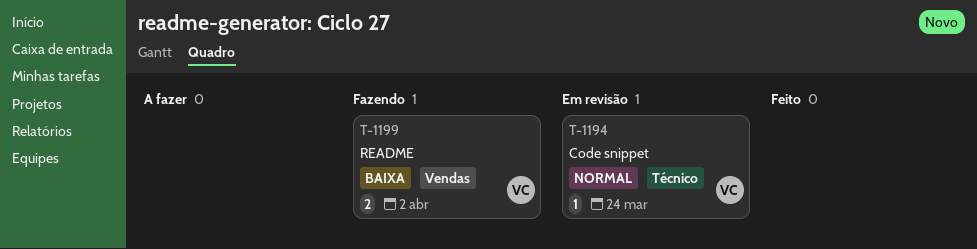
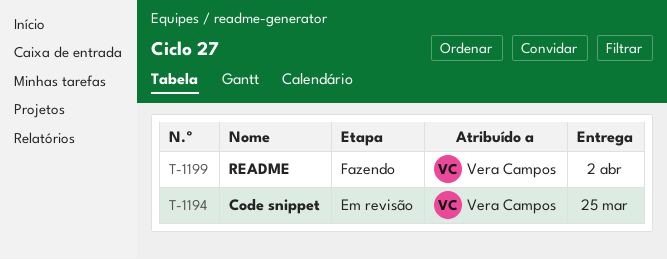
T-1194, due: Mar 24 -> Mar 25

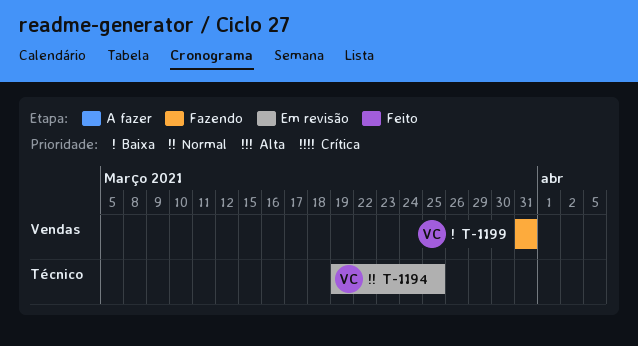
T-1199, due: Apr 2 -> Mar 31

